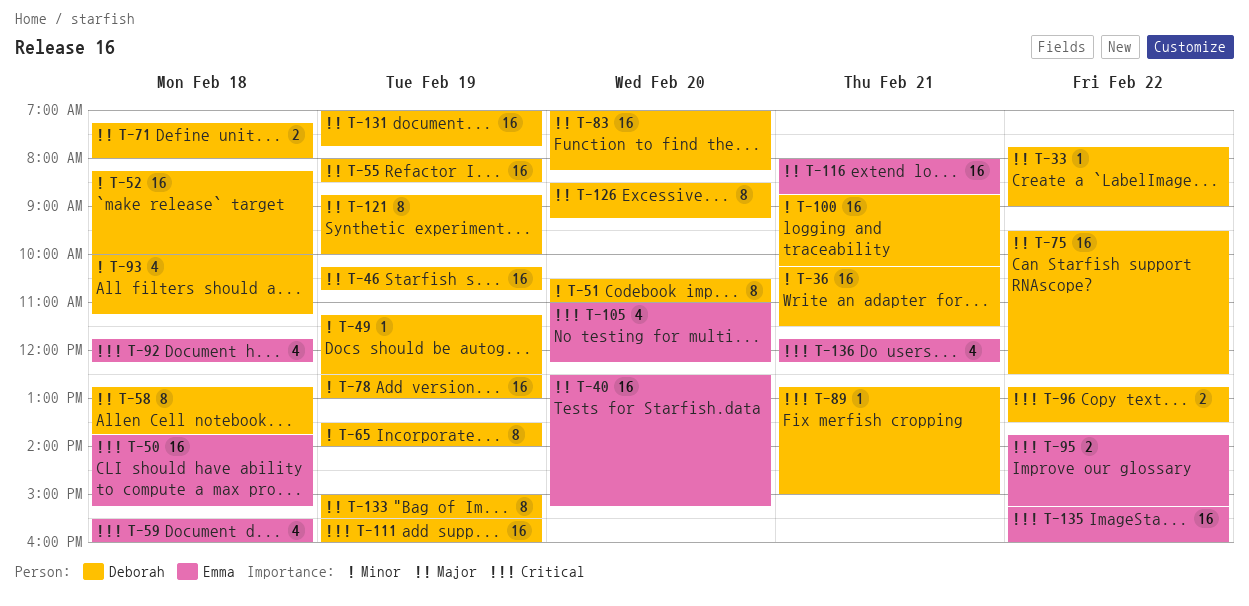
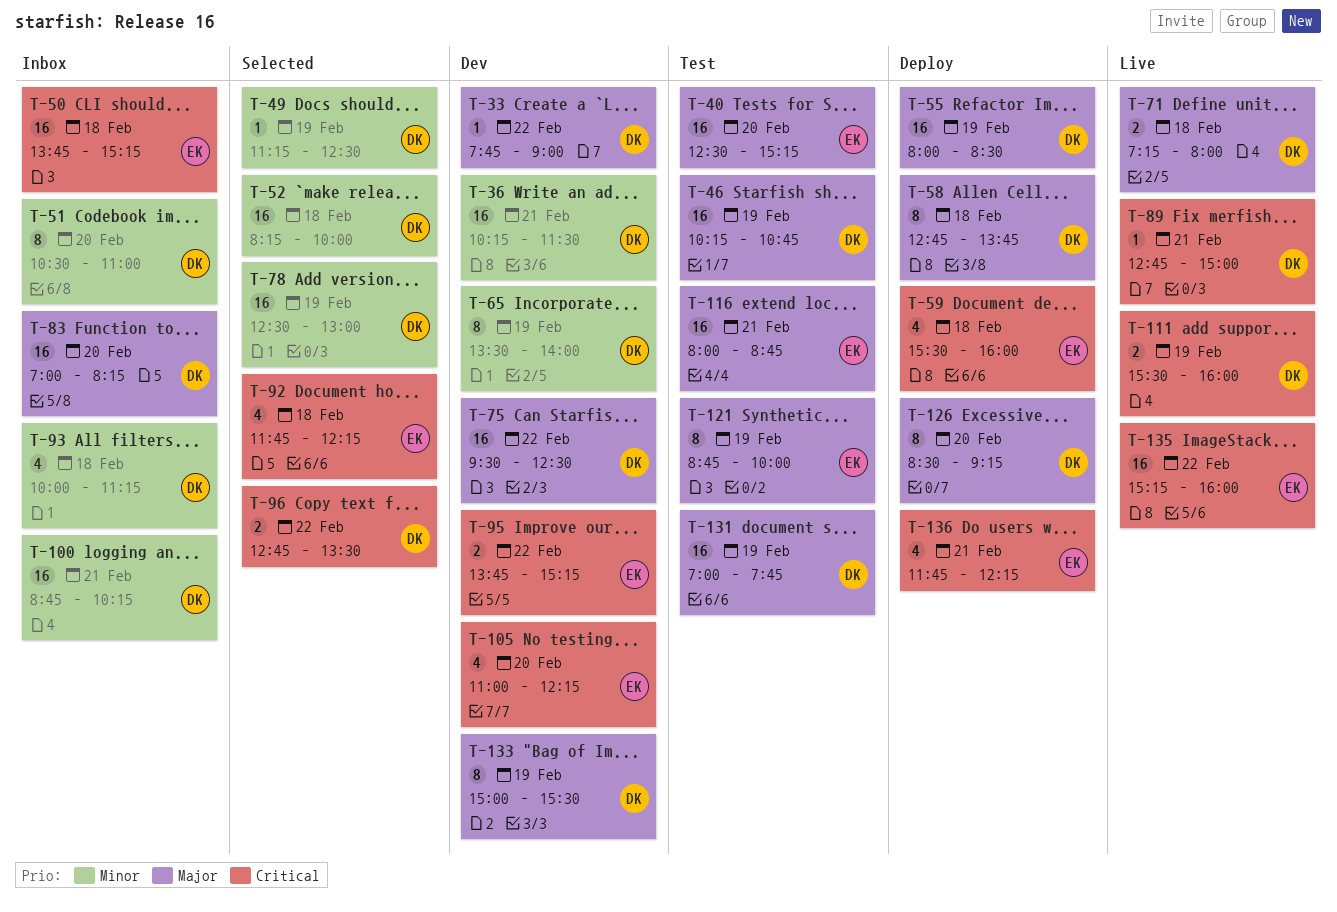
T-111, estimate: 16 -> 2
T-121, owner: Deborah -> Emma

